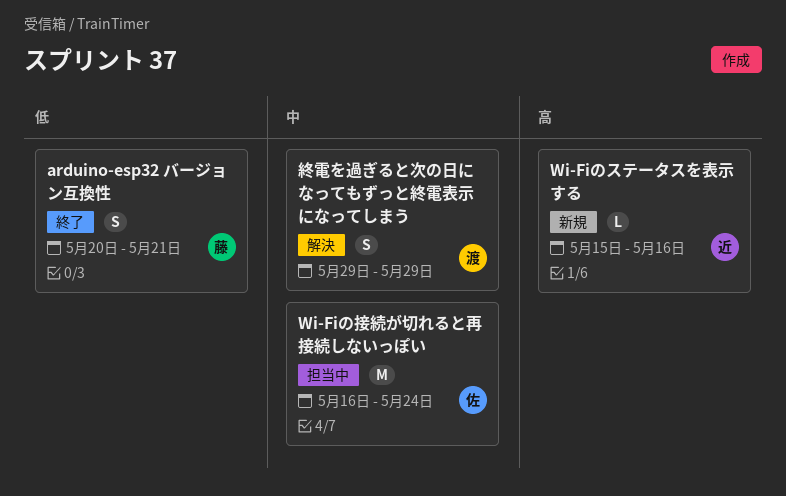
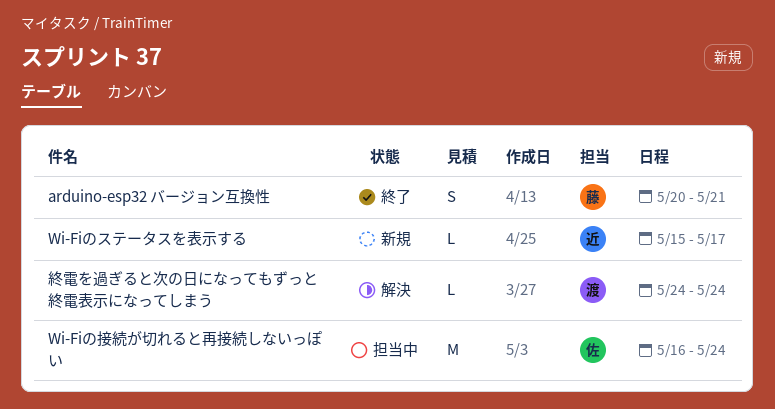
Wi-Fiのステータスを表示する, due: May 16 -> May 17
終電を過ぎると次の日になってもずっと終電表示になってしまう, estimate: S -> L
終電を過ぎると次の日になってもずっと終電表示になってしまう, start: May 29 -> May 24
終電を過ぎると次の日になってもずっと終電表示になってしまう, due: May 29 -> May 24

